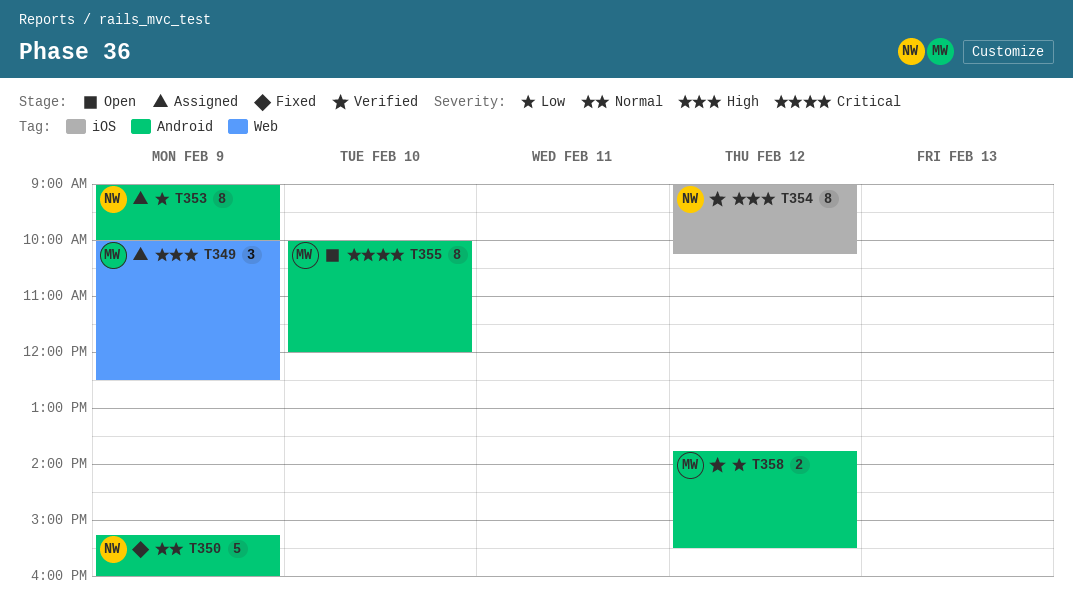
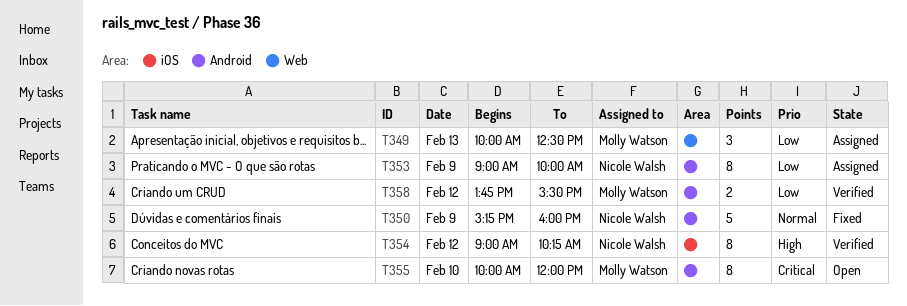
T349, priority: High -> Low
T349, day: Feb 9 -> Feb 13

